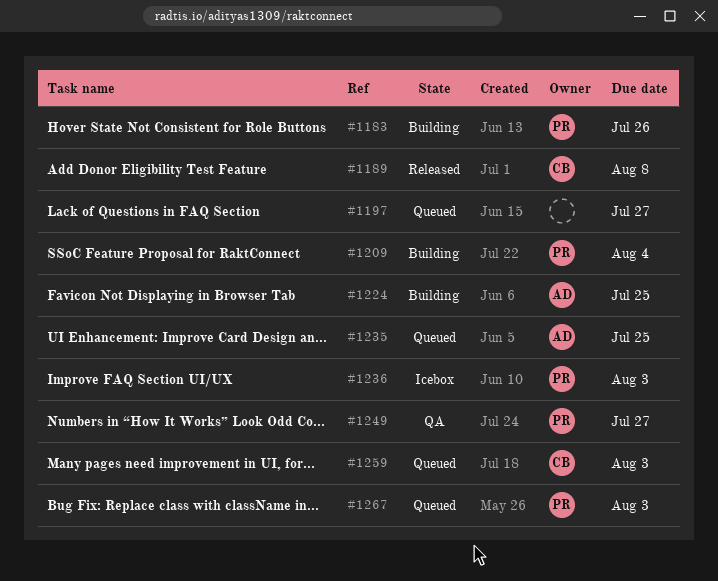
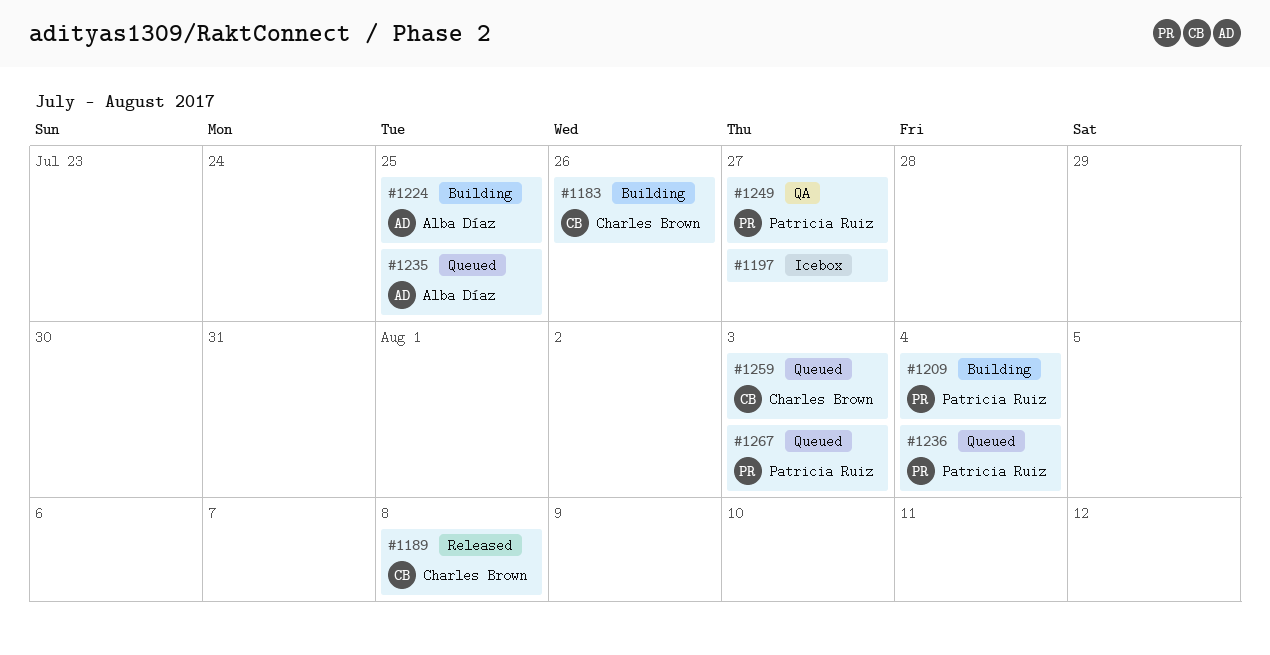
#1183, owner: Patricia Ruiz -> Charles Brown
#1197, status: Queued -> Icebox
#1236, status: Icebox -> Queued
#1236, due: Aug 3 -> Aug 4

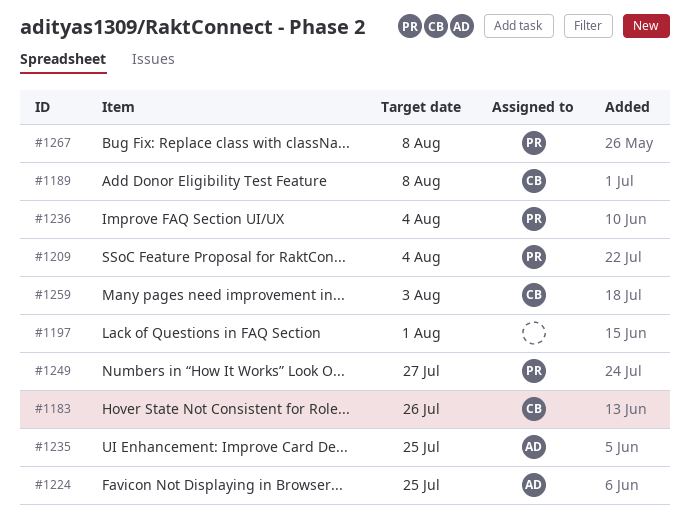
#1197, due: Jul 27 -> Aug 1
#1267, due: Aug 3 -> Aug 8

